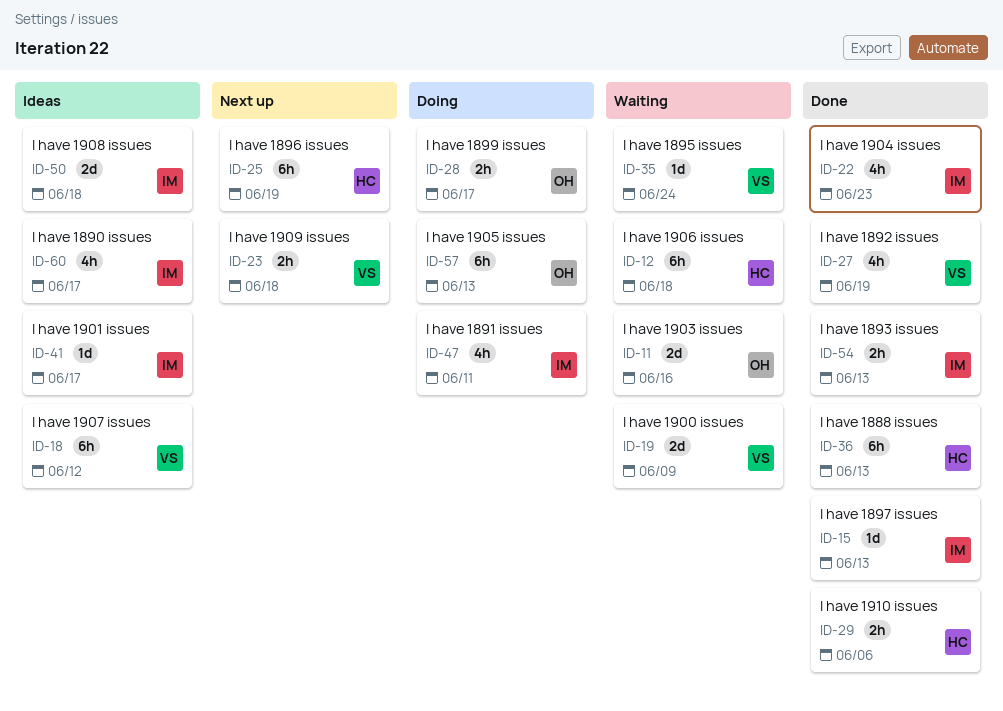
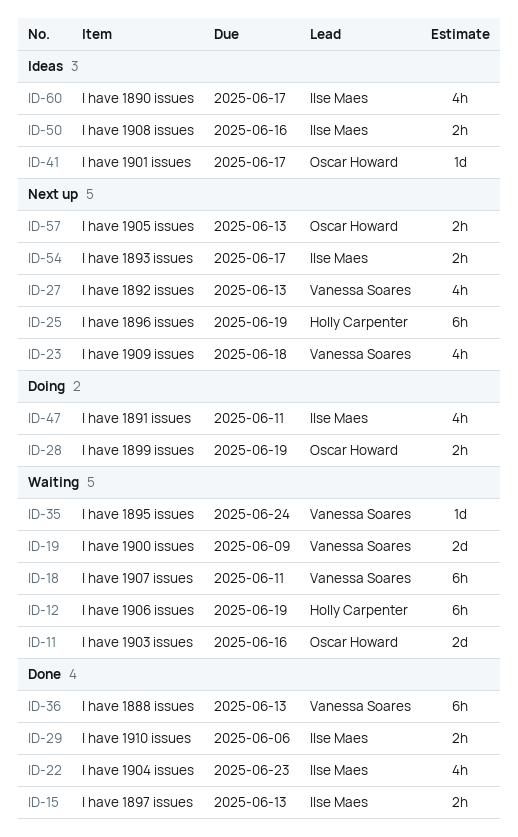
ID-12, due: Jun 18 -> Jun 19
ID-15, estimate: 1d -> 2h
ID-18, status: Ideas -> Waiting
ID-18, due: Jun 12 -> Jun 11
ID-23, estimate: 2h -> 4h
ID-27, status: Done -> Next up
ID-27, due: Jun 19 -> Jun 13
ID-28, due: Jun 17 -> Jun 19
ID-29, owner: Holly Carpenter -> Ilse Maes
ID-36, owner: Holly Carpenter -> Vanessa Soares
ID-41, owner: Ilse Maes -> Oscar Howard
ID-50, estimate: 2d -> 2h
ID-50, due: Jun 18 -> Jun 16
ID-54, status: Done -> Next up
ID-54, due: Jun 13 -> Jun 17
ID-57, status: Doing -> Next up
ID-57, estimate: 6h -> 2h

